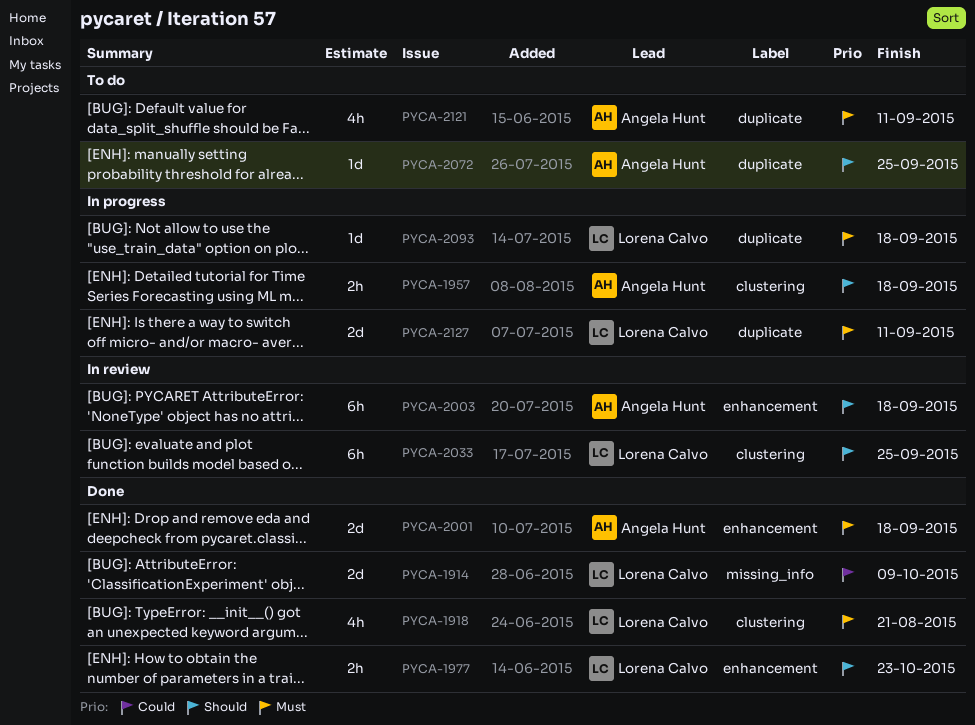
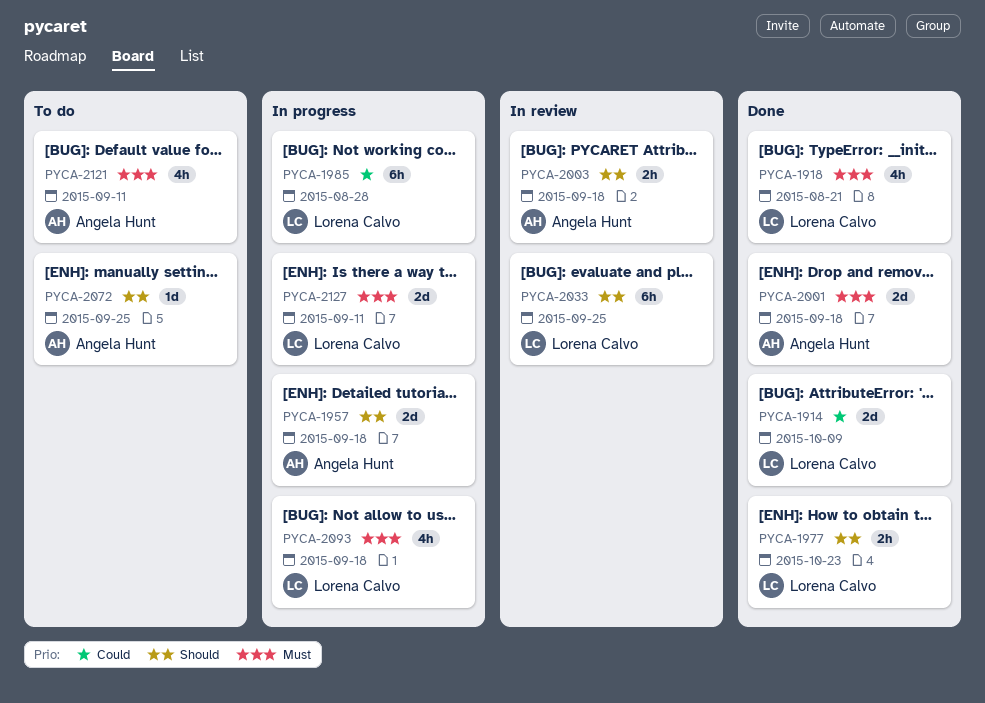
PYCA-1957, estimate: 2h -> 2d
PYCA-1985: none -> present
PYCA-2003, estimate: 6h -> 2h
PYCA-2093, estimate: 1d -> 4h

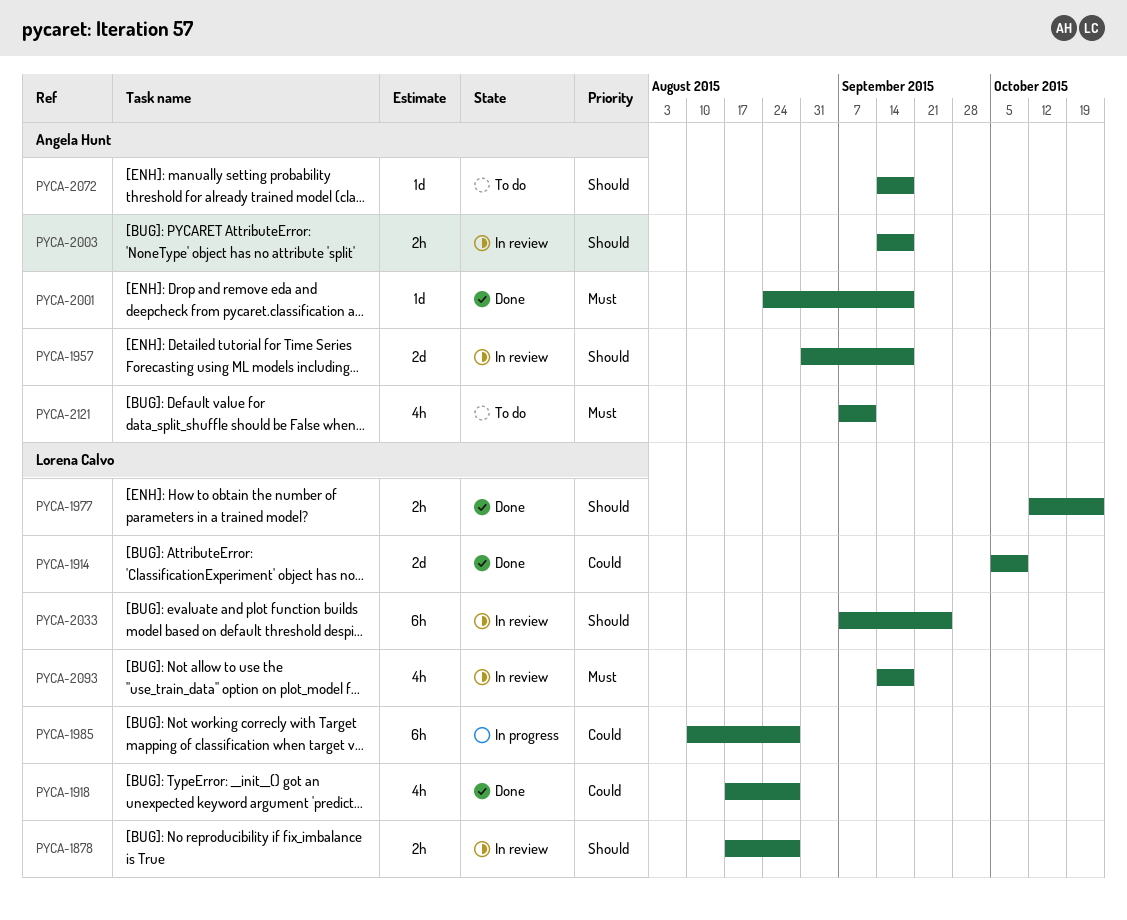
PYCA-1878: none -> present
PYCA-1918, priority: Must -> Could
PYCA-1918, due: Aug 21 -> Aug 28
PYCA-1957, status: In progress -> In review
PYCA-2001, estimate: 2d -> 1d
PYCA-2072, due: Sep 25 -> Sep 18
PYCA-2093, status: In progress -> In review
PYCA-2127: present -> none

